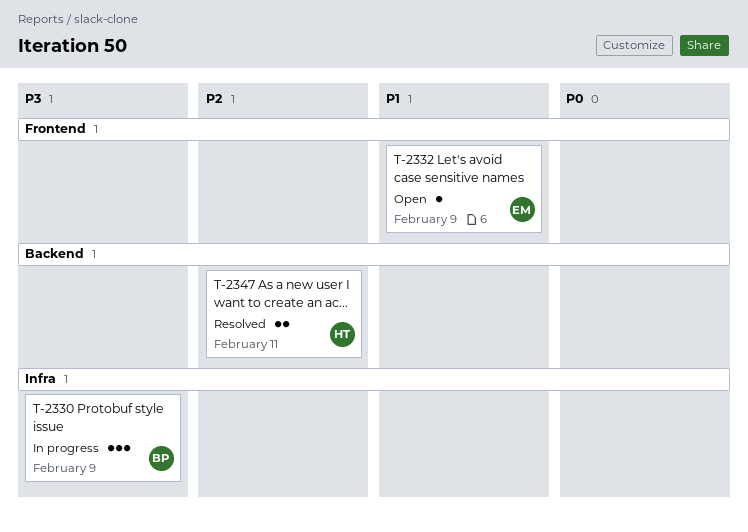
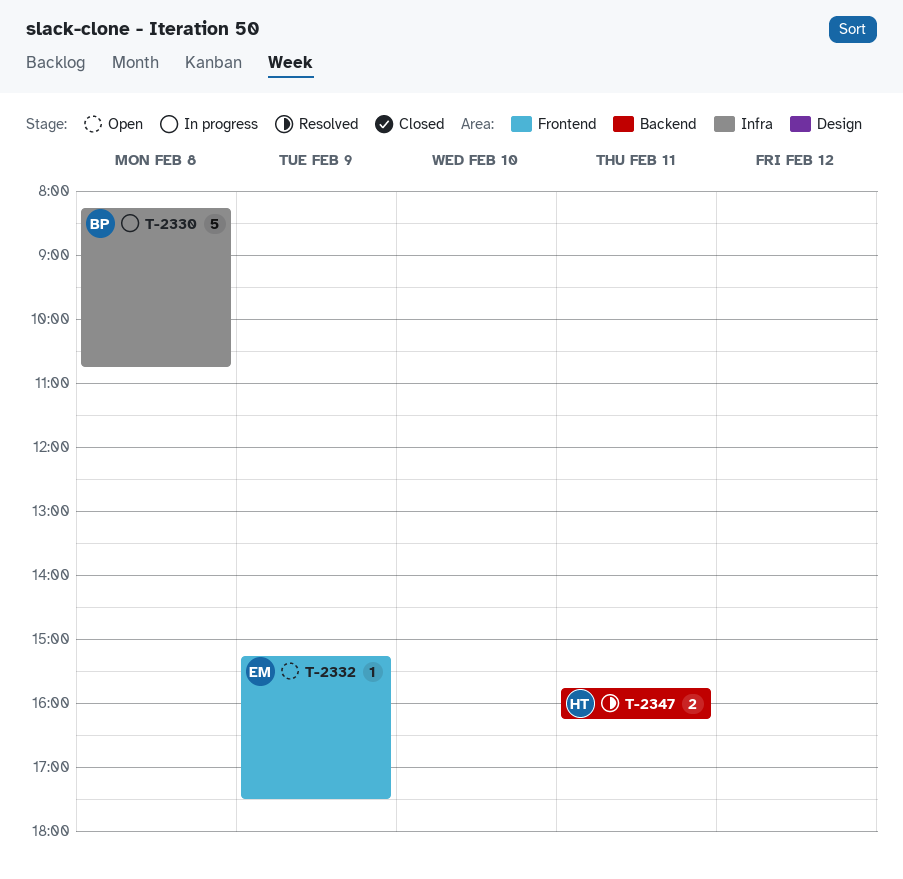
T-2330, estimate: 3 -> 5
T-2330, day: Feb 9 -> Feb 8

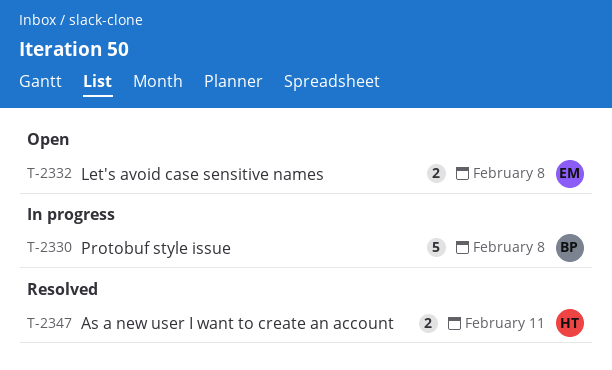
T-2332, estimate: 1 -> 2
T-2332, day: Feb 9 -> Feb 8

